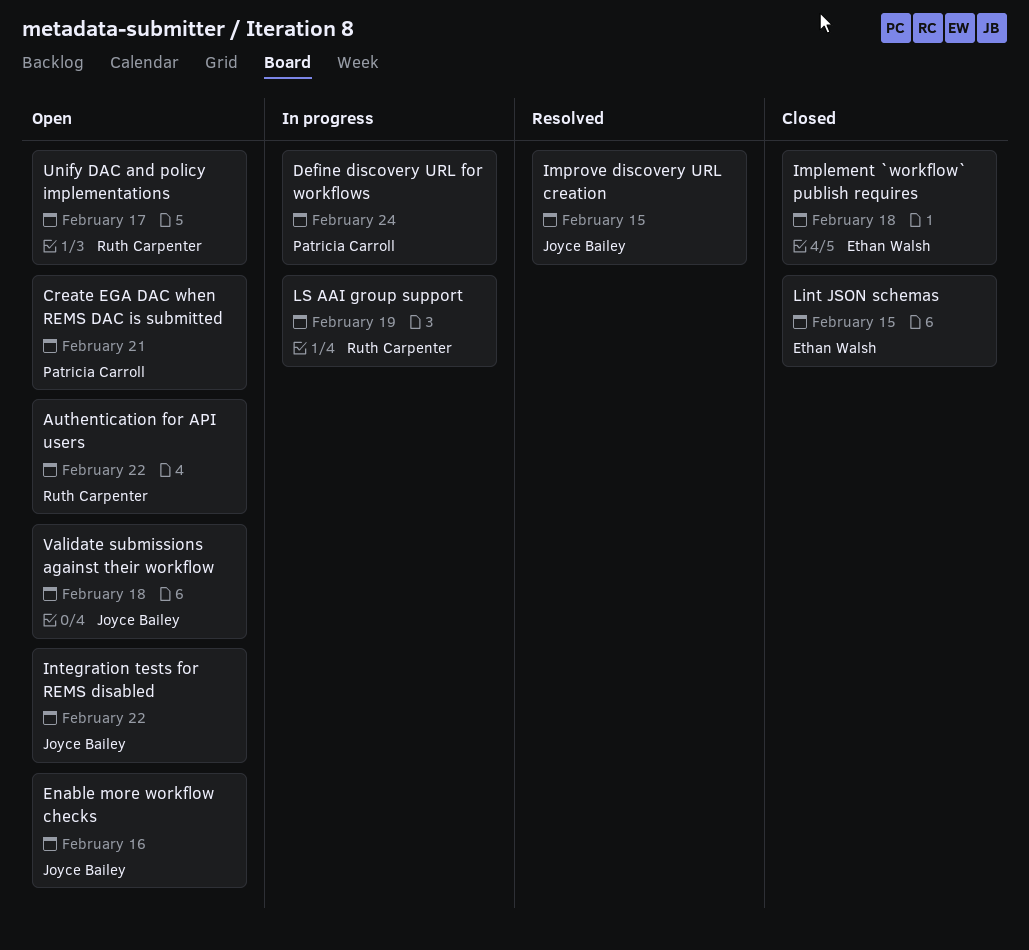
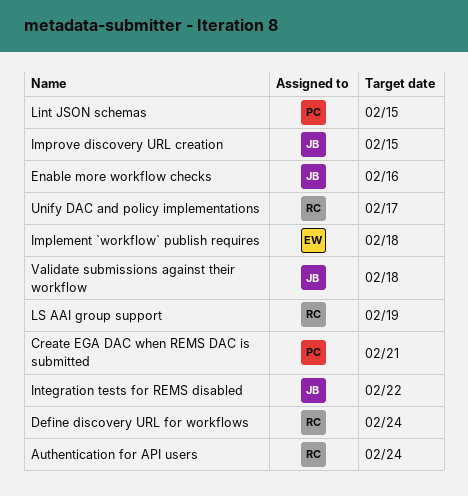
Authentication for API users, due: Feb 22 -> Feb 24
Define discovery URL for workflows, owner: Patricia Carroll -> Ruth Carpenter
Lint JSON schemas, owner: Ethan Walsh -> Patricia Carroll

